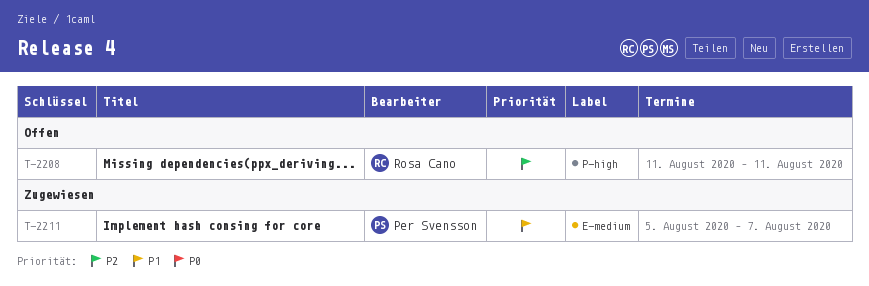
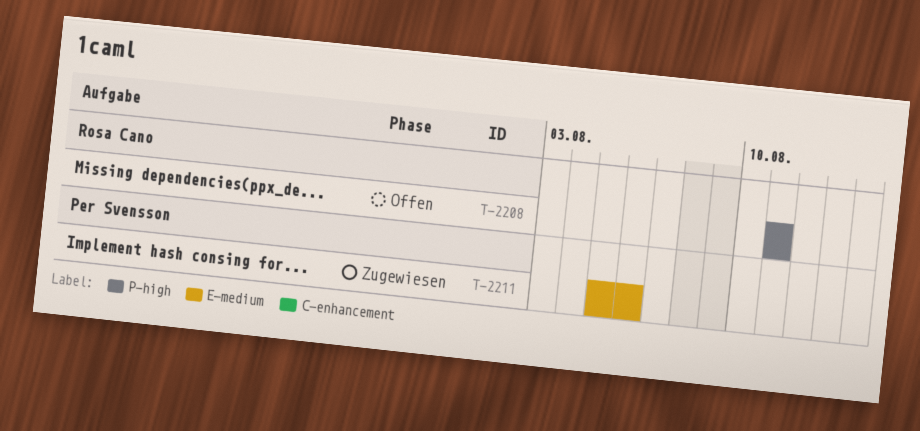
T-2211, due: Aug 7 -> Aug 6

